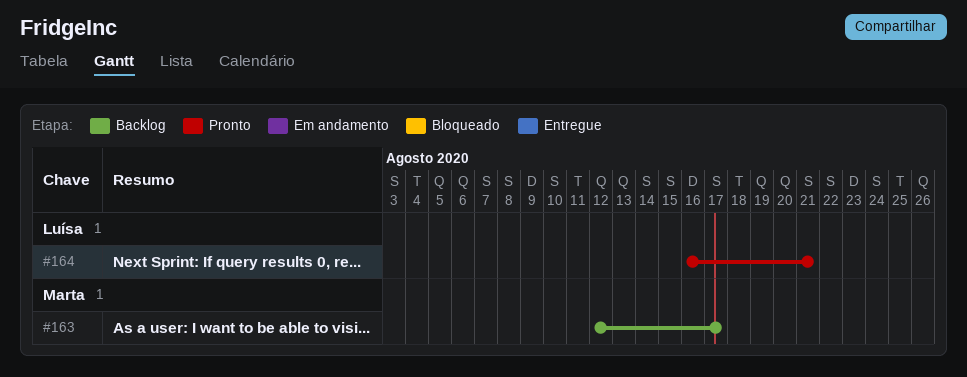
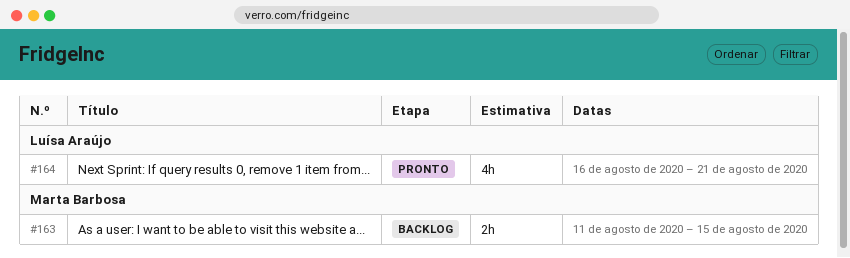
#163, start: Aug 12 -> Aug 11
#163, due: Aug 17 -> Aug 15

